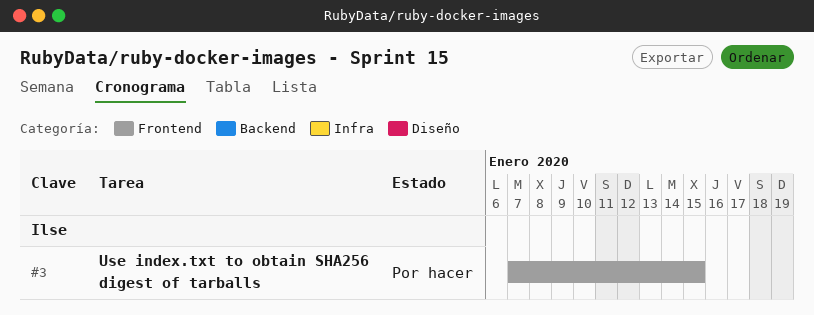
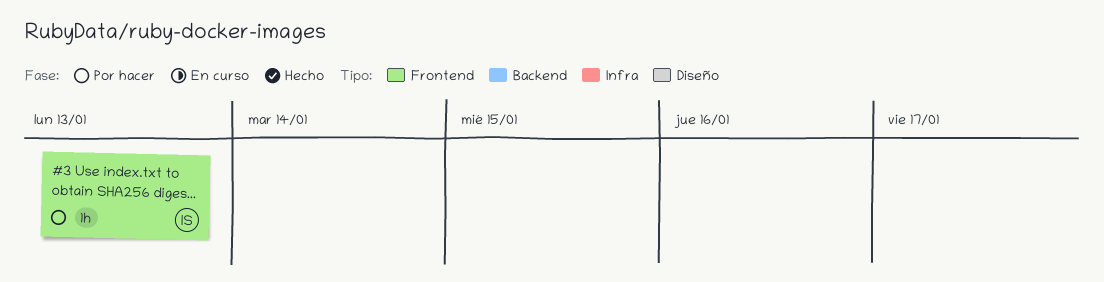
#3, due: Jan 15 -> Jan 13

